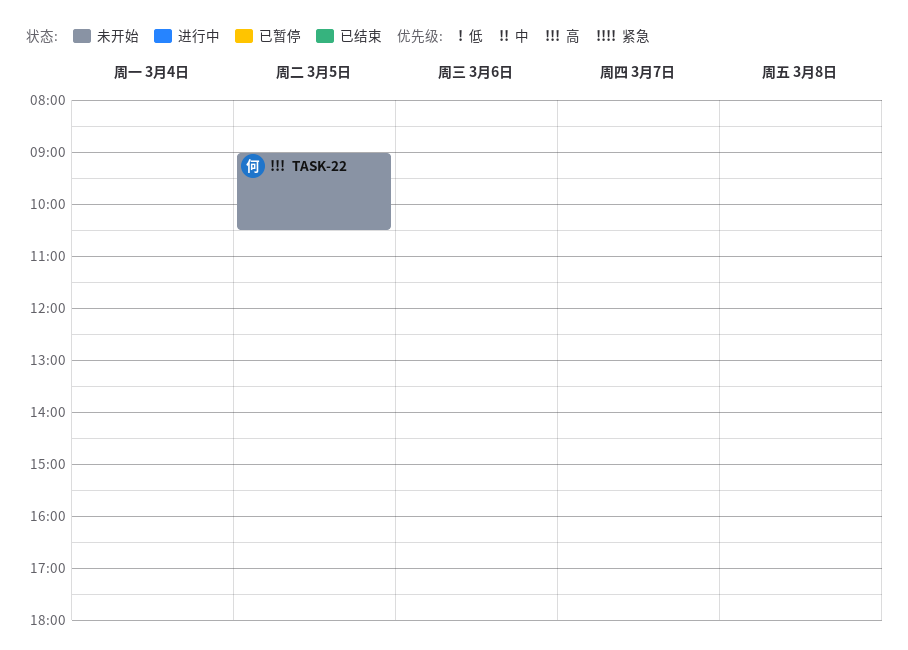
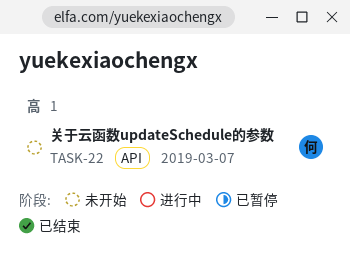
TASK-22, day: Mar 5 -> Mar 7

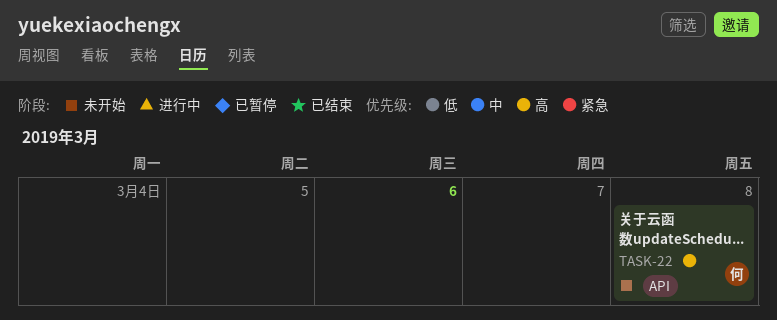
TASK-22, day: Mar 7 -> Mar 8

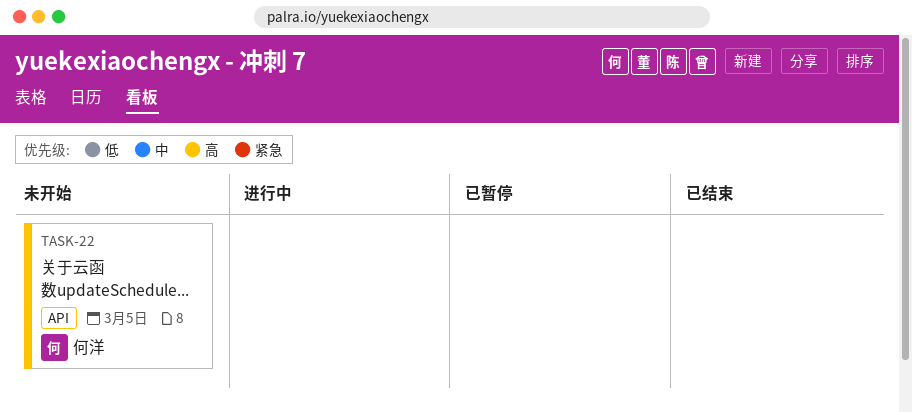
TASK-22, day: Mar 8 -> Mar 5

